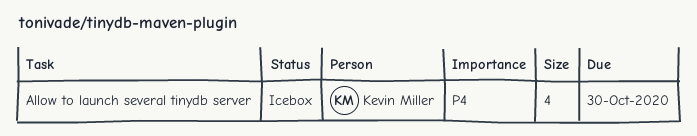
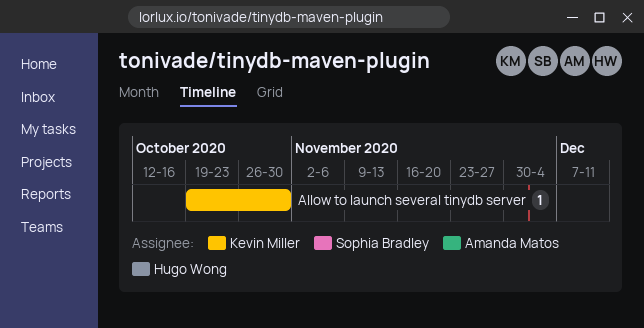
Allow to launch several tinydb server, estimate: 4 -> 1

